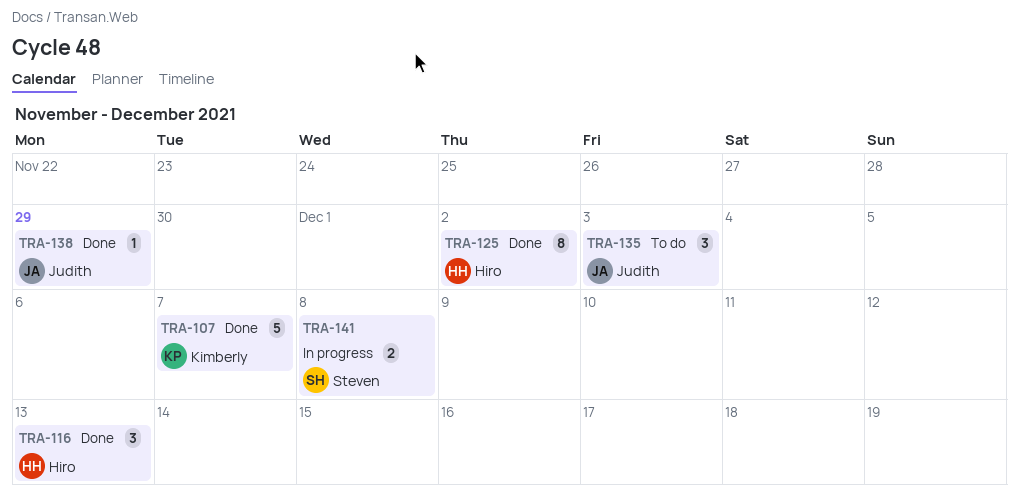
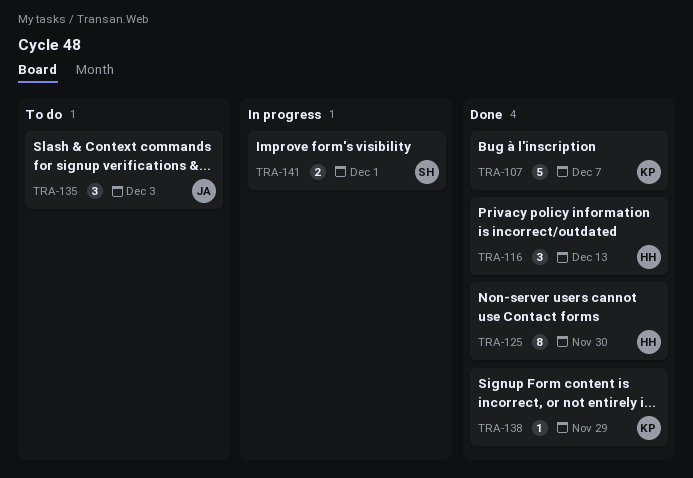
TRA-125, due: Dec 2 -> Nov 30
TRA-138, owner: Judith -> Kimberly
TRA-141, due: Dec 8 -> Dec 1

